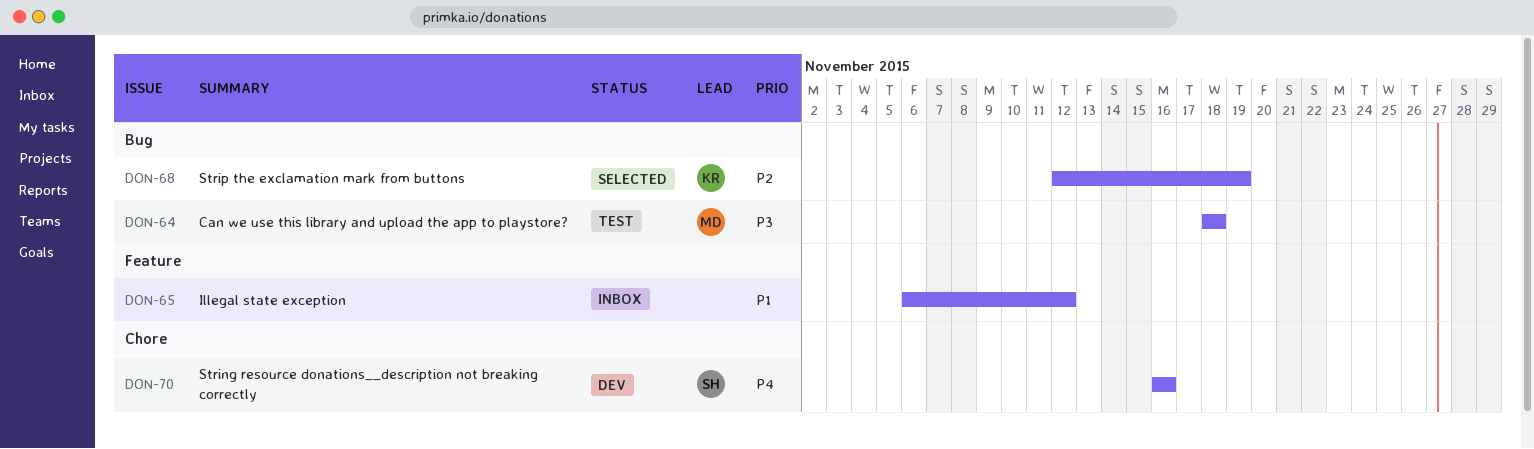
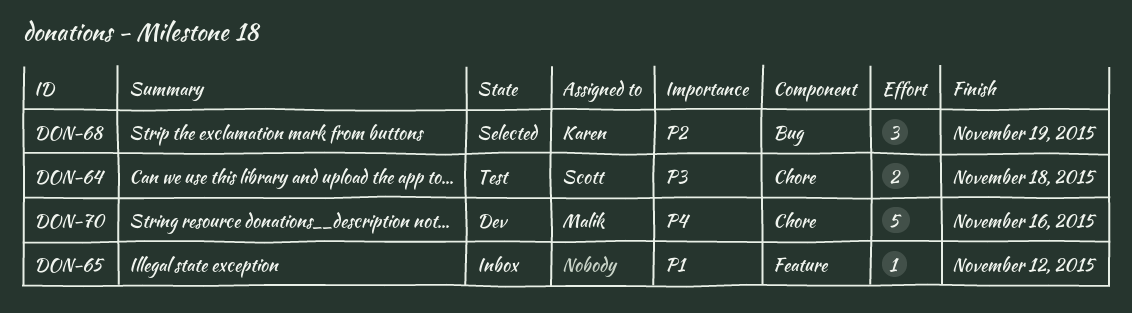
DON-64, owner: Malik -> Scott
DON-64, label: Bug -> Chore
DON-70, owner: Scott -> Malik

